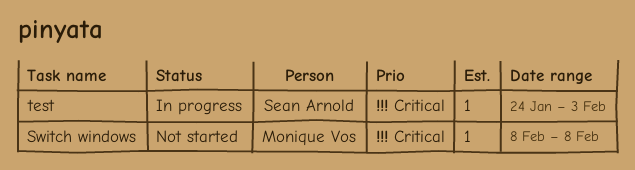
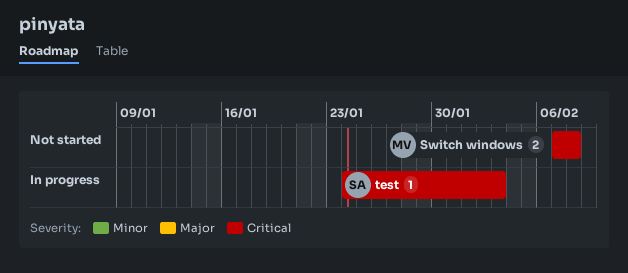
Switch windows, estimate: 1 -> 2
Switch windows, start: Feb 8 -> Feb 7

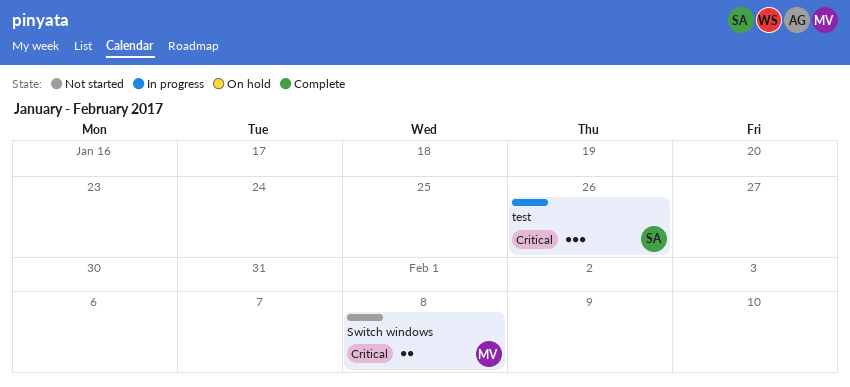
test, estimate: 1 -> 3
test, due: Feb 3 -> Jan 26

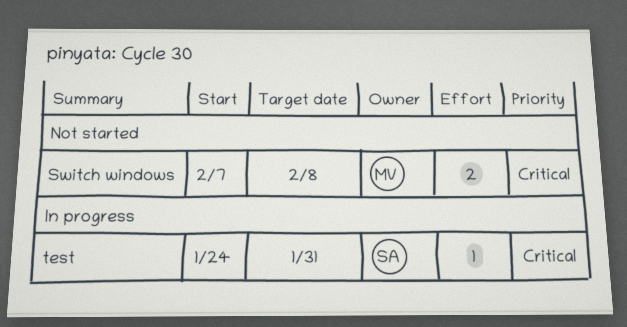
test, estimate: 3 -> 1
test, due: Jan 26 -> Jan 31

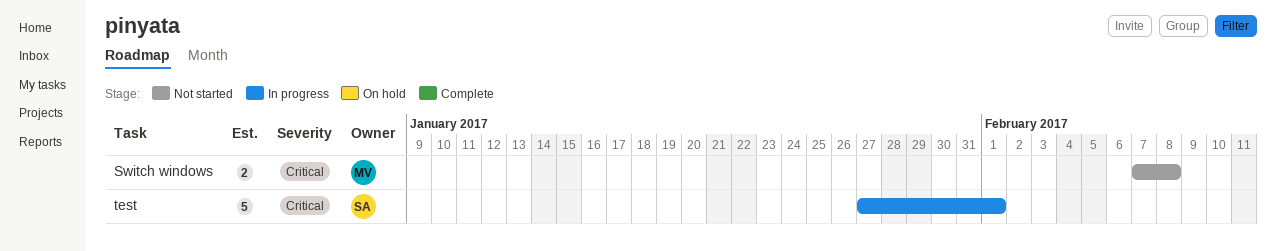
test, estimate: 1 -> 5
test, start: Jan 24 -> Jan 27
test, due: Jan 31 -> Feb 1

